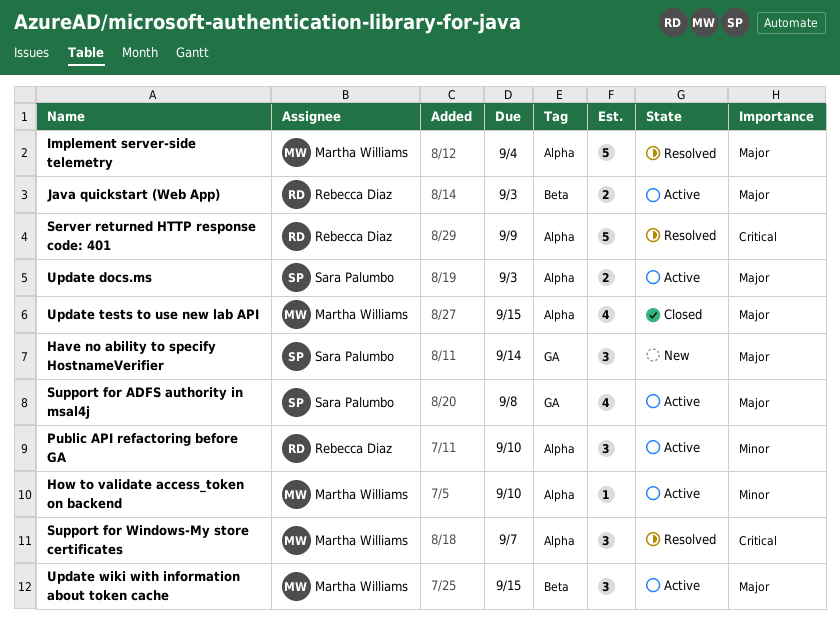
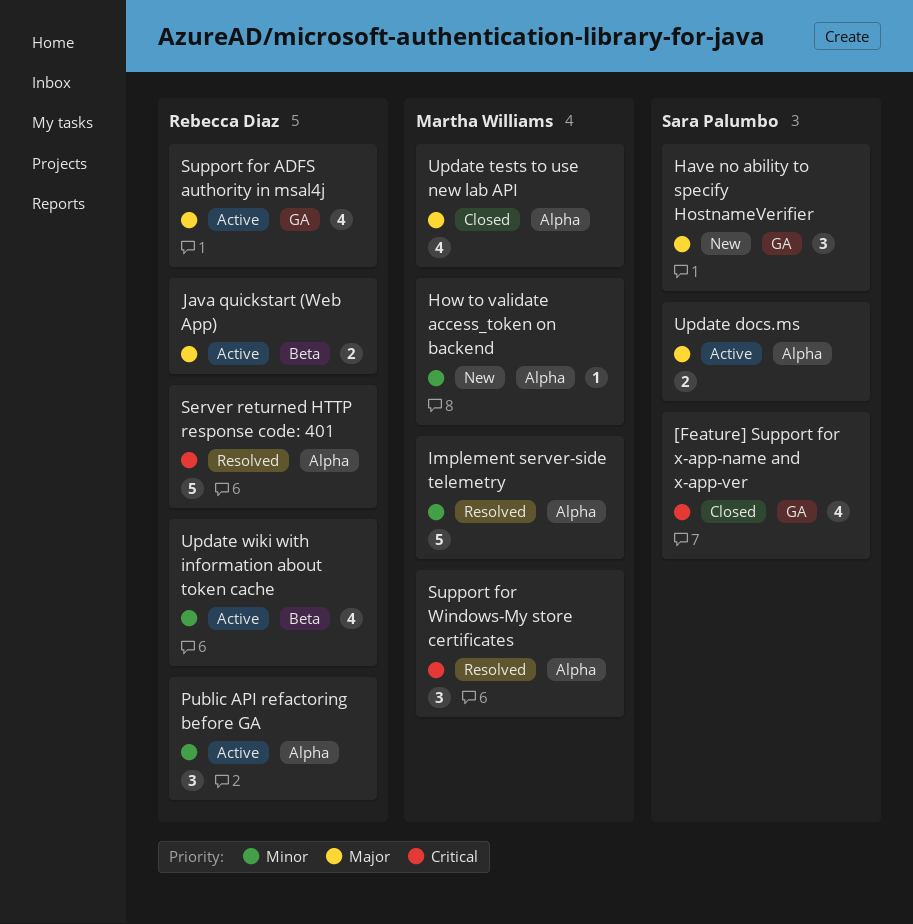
[Feature] Support for x-app-name and x-app-ver: none -> present
How to validate access_token on backend, status: Active -> New
Implement server-side telemetry, priority: Major -> Minor
Support for ADFS authority in msal4j, owner: Sara Palumbo -> Rebecca Diaz
Update wiki with information about token cache, owner: Martha Williams -> Rebecca Diaz
Update wiki with information about token cache, priority: Major -> Minor
Update wiki with information about token cache, estimate: 3 -> 4

